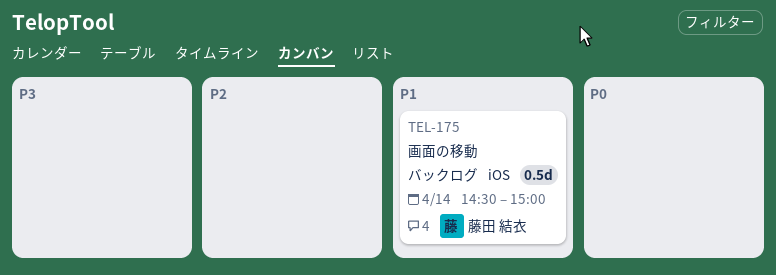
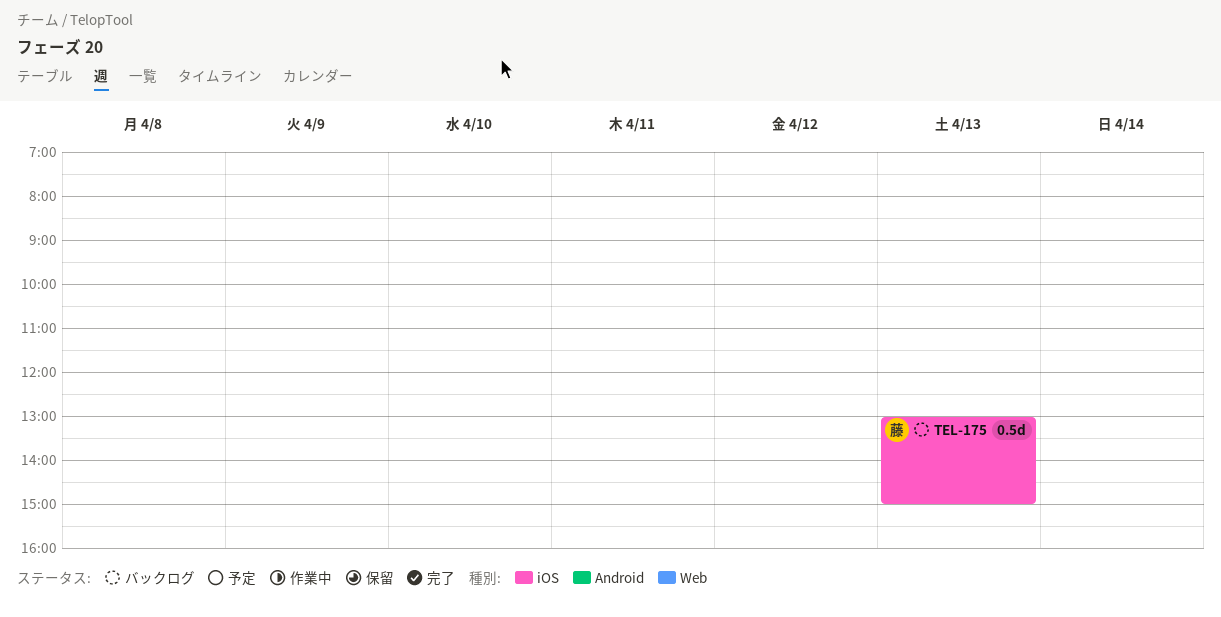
TEL-175, day: Apr 14 -> Apr 13
TEL-175, begins: 14:30 -> 13:00

